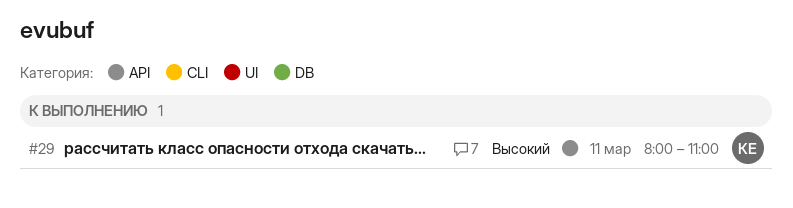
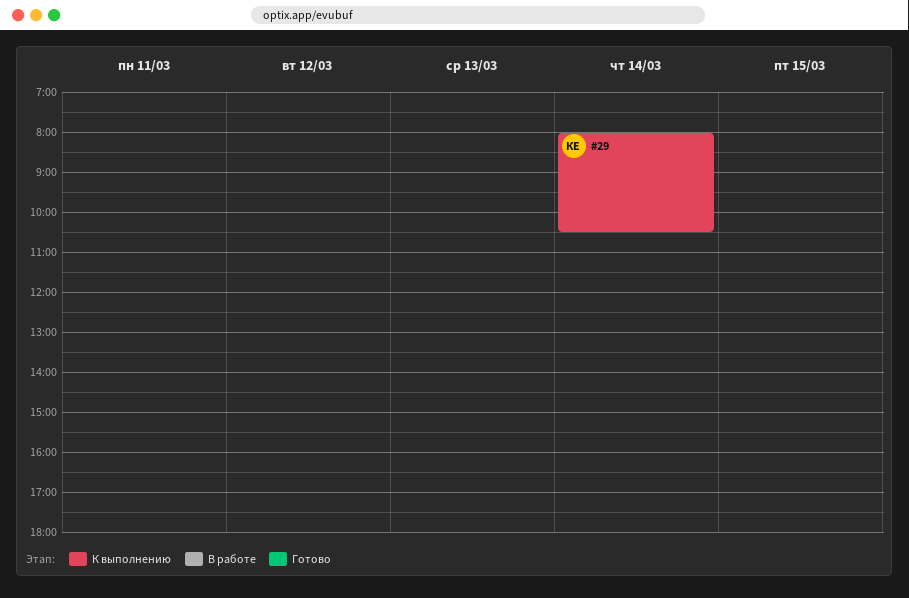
#29, day: Mar 11 -> Mar 14
#29, ends: 11:00 -> 10:30

